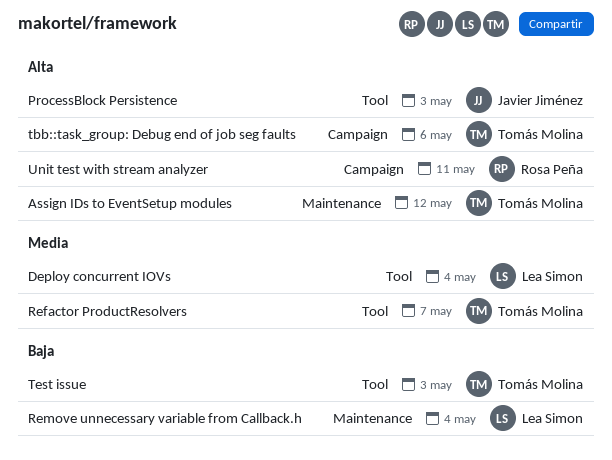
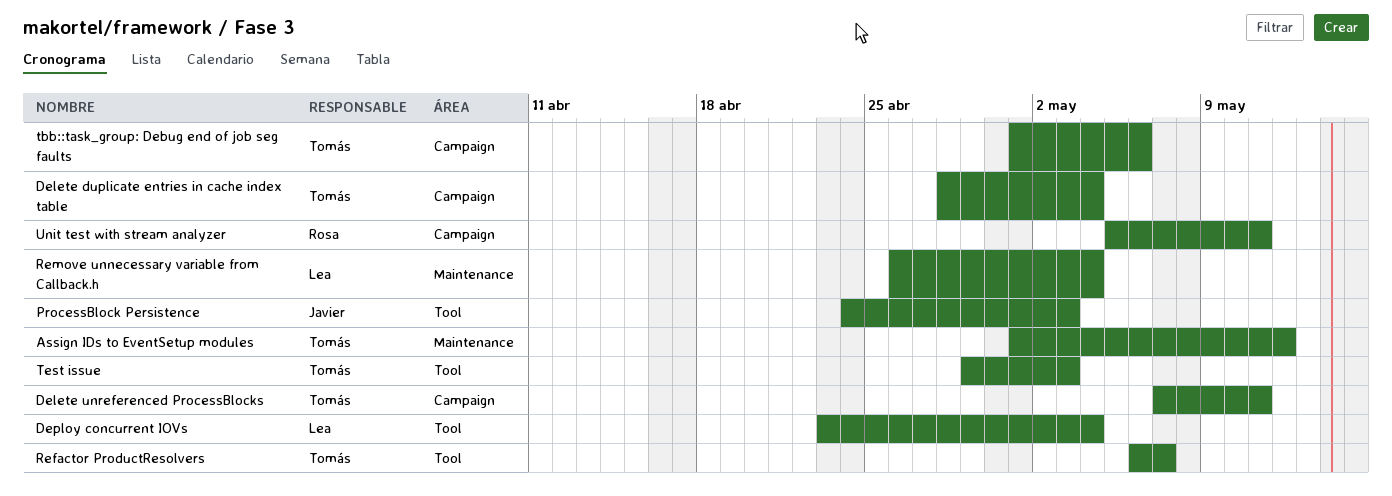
Delete duplicate entries in cache index table: none -> present
Delete unreferenced ProcessBlocks: none -> present

